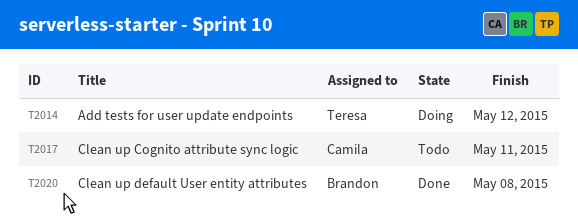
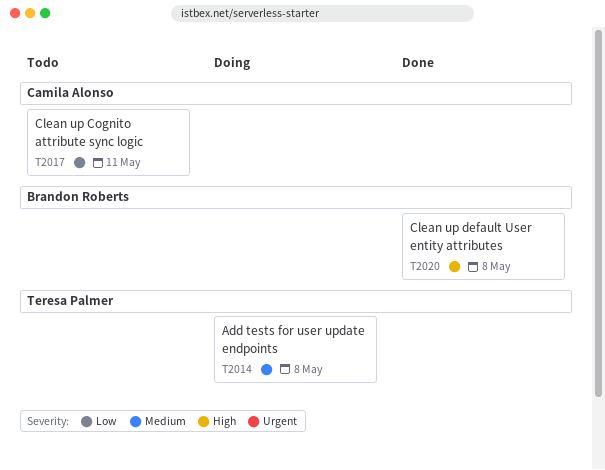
T2014, due: May 12 -> May 8

